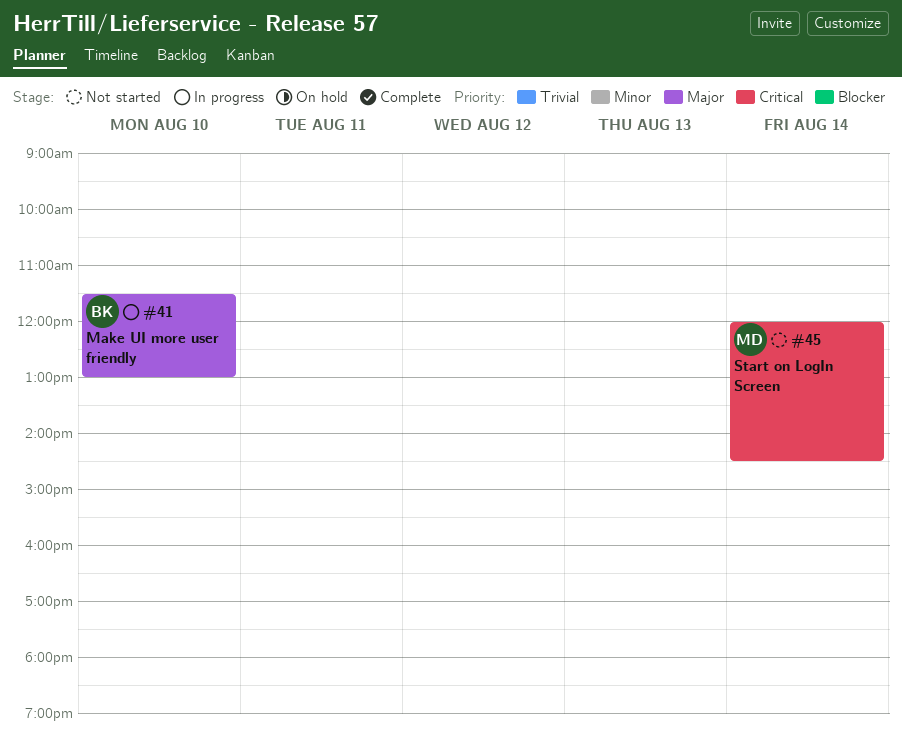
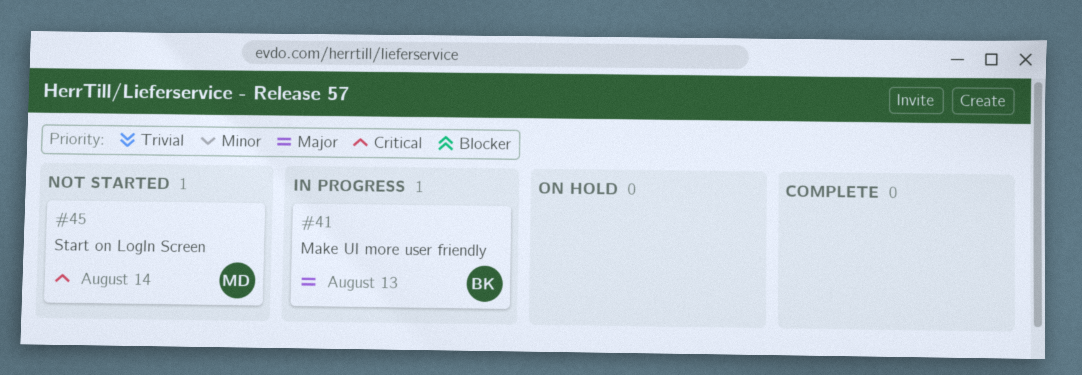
#41, day: Aug 10 -> Aug 13

